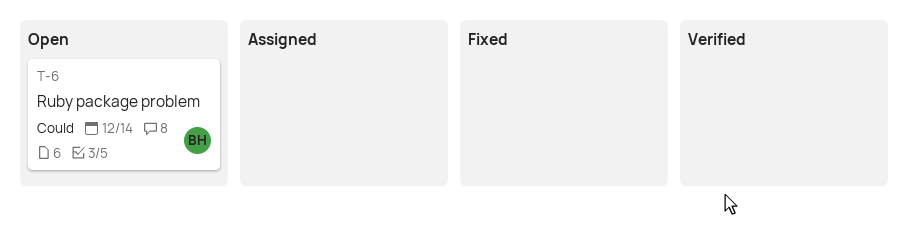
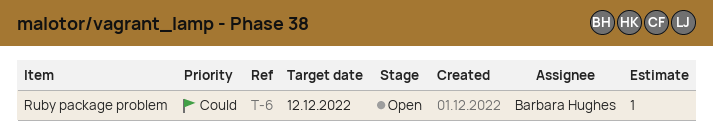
T-6, due: Dec 14 -> Dec 12

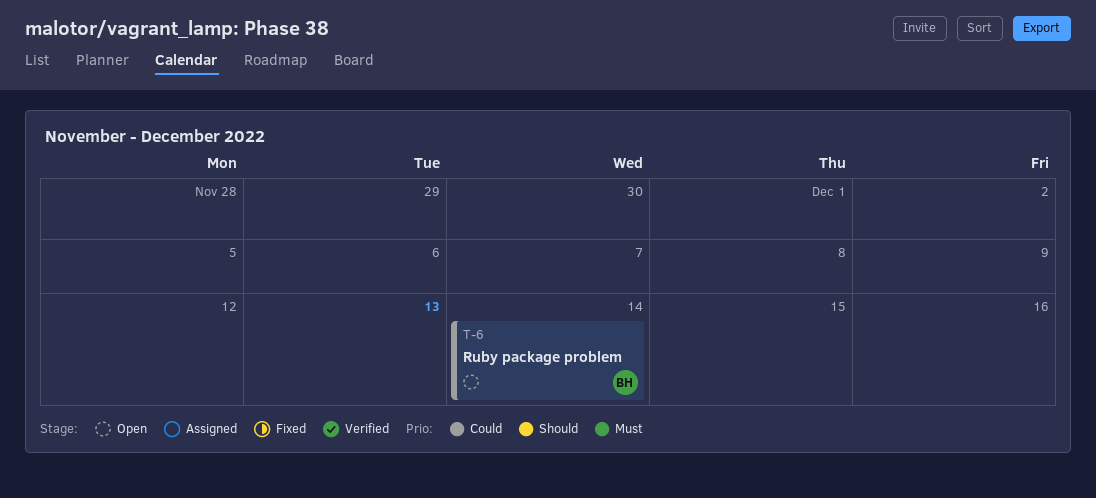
T-6, due: Dec 12 -> Dec 14

